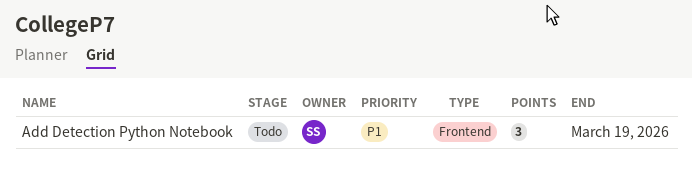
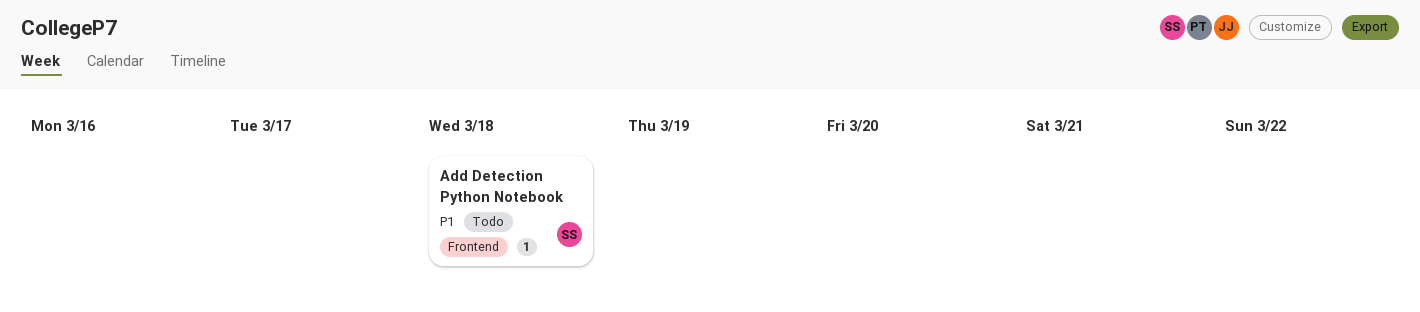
Add Detection Python Notebook, estimate: 3 -> 1
Add Detection Python Notebook, due: Mar 19 -> Mar 18

